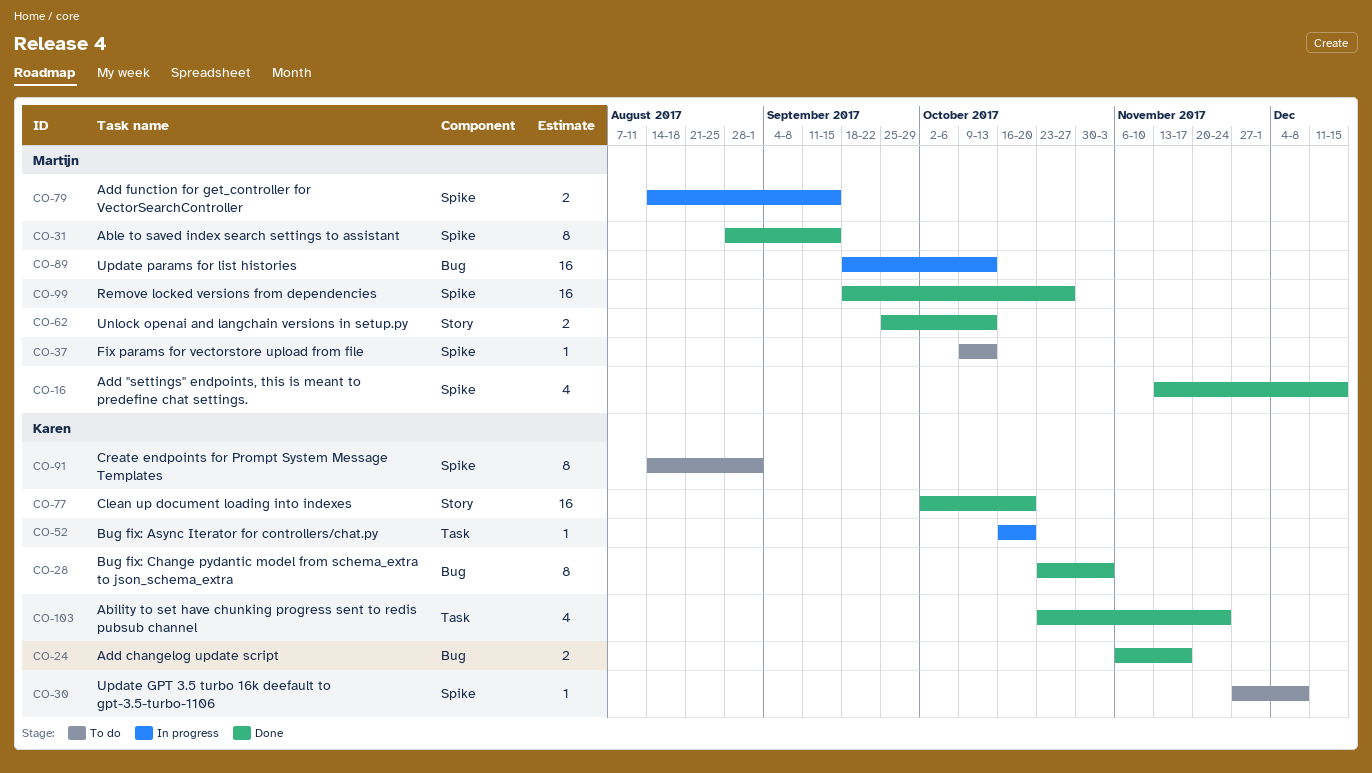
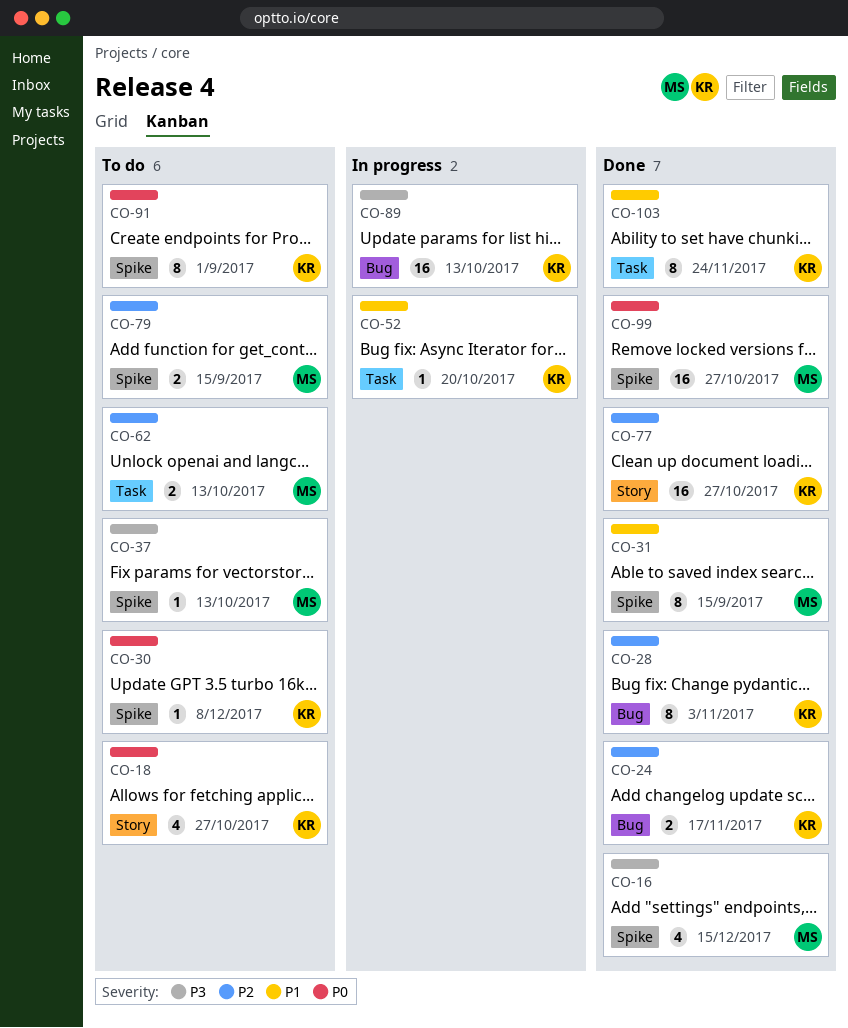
CO-18: none -> present
CO-62, status: Done -> To do
CO-62, label: Story -> Task
CO-77, due: Oct 20 -> Oct 27
CO-79, status: In progress -> To do
CO-89, owner: Martijn -> Karen
CO-103, estimate: 4 -> 8

